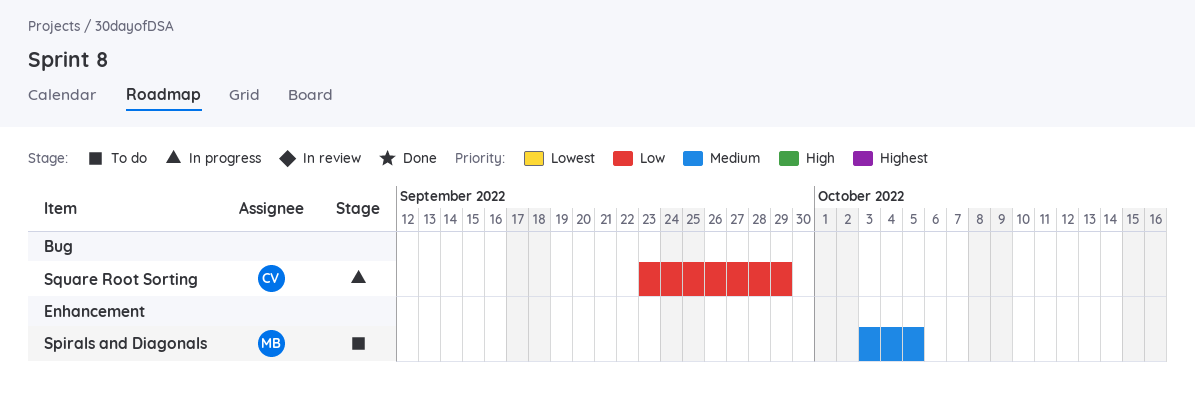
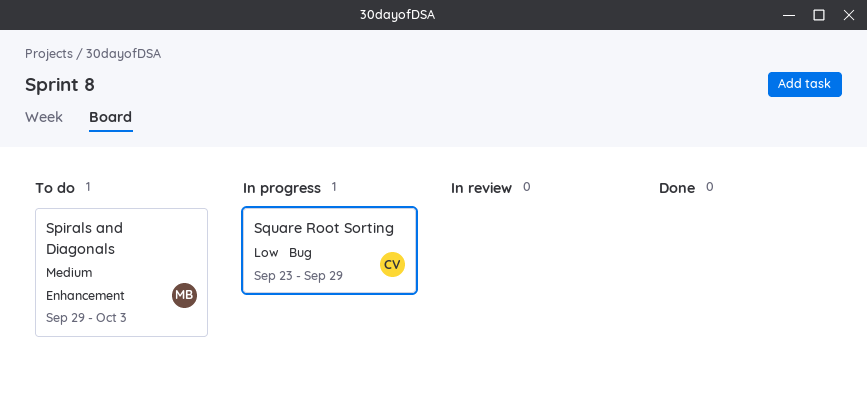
Spirals and Diagonals, start: Oct 3 -> Sep 29
Spirals and Diagonals, due: Oct 5 -> Oct 3

